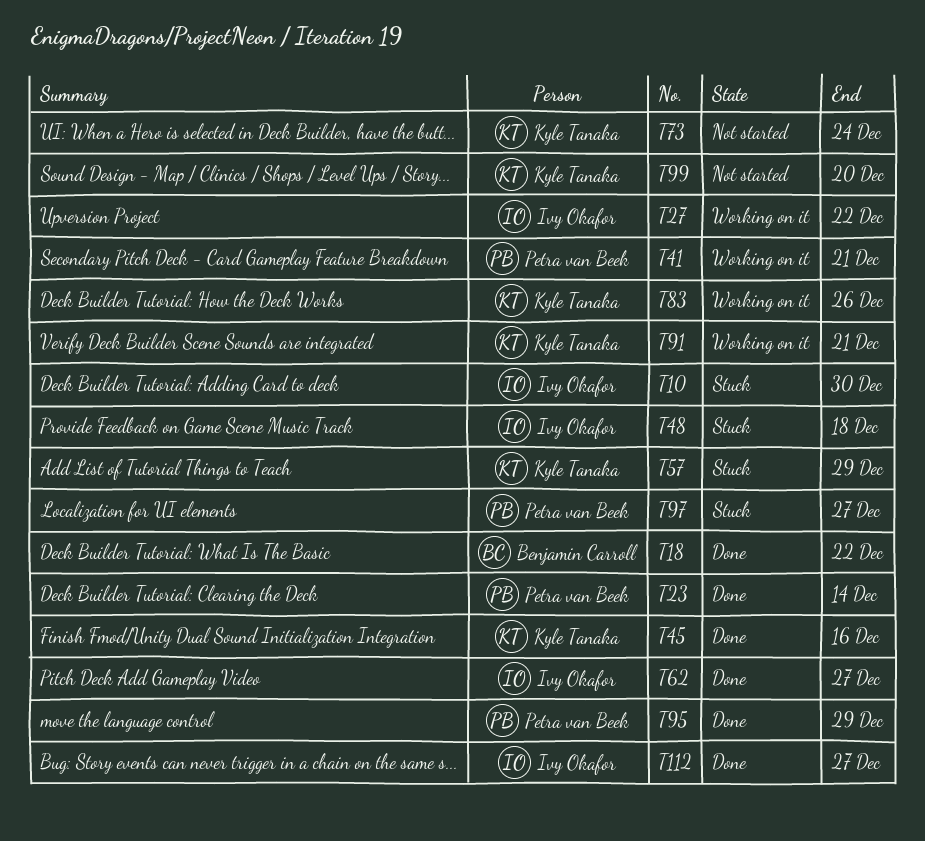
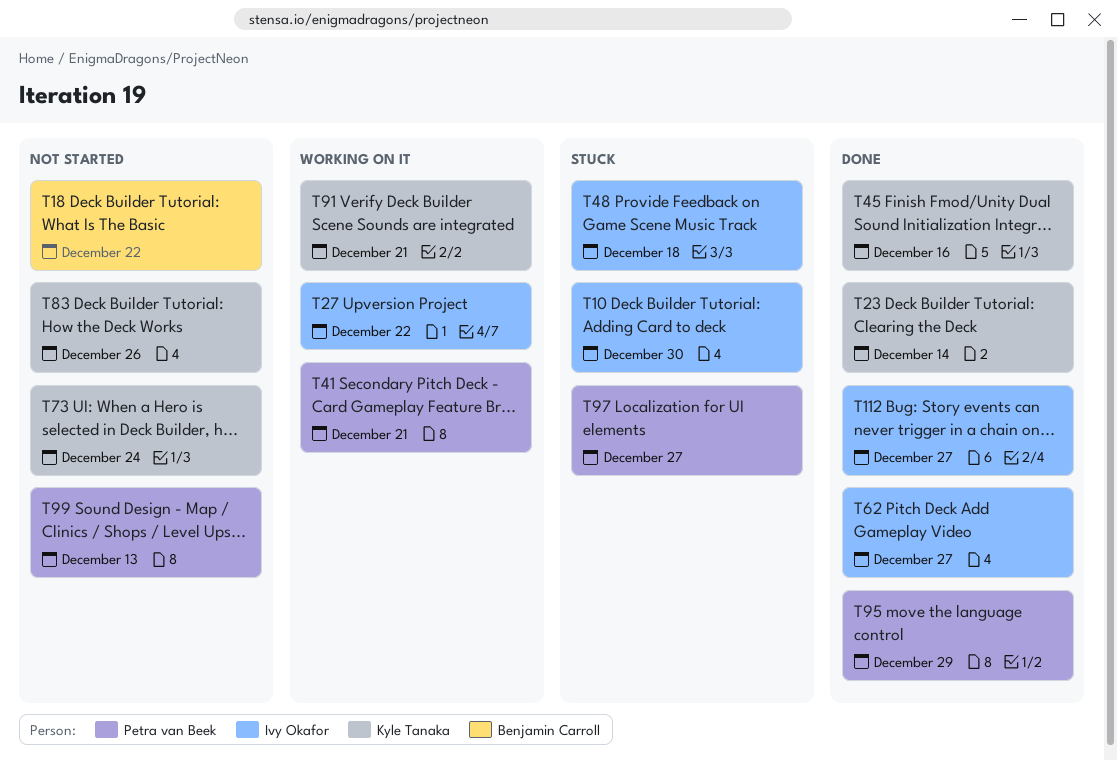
T18, status: Done -> Not started
T23, owner: Petra van Beek -> Kyle Tanaka
T57: present -> none
T83, status: Working on it -> Not started
T99, owner: Kyle Tanaka -> Petra van Beek
T99, due: Dec 20 -> Dec 13

